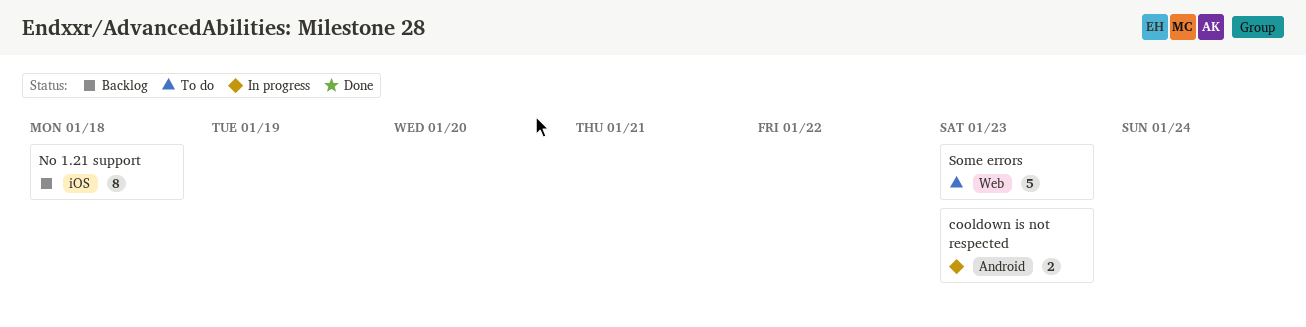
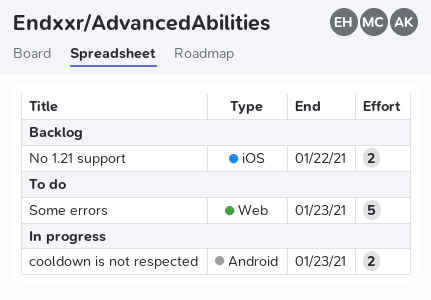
No 1.21 support, estimate: 8 -> 2
No 1.21 support, due: Jan 18 -> Jan 22

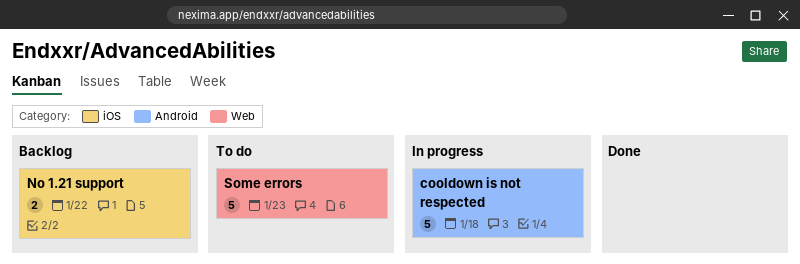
cooldown is not respected, estimate: 2 -> 5
cooldown is not respected, due: Jan 23 -> Jan 18

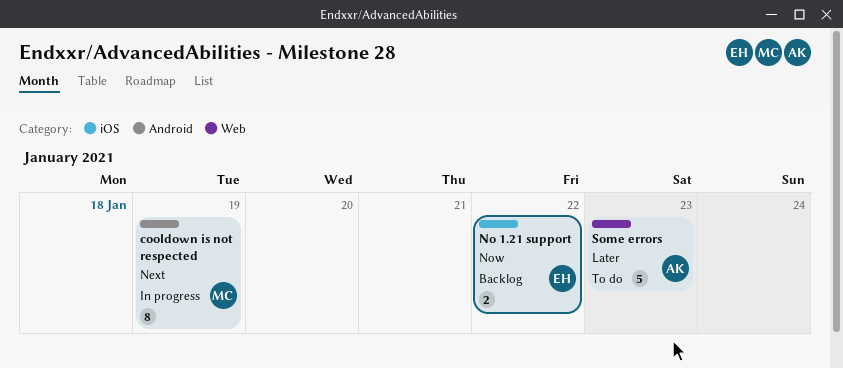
cooldown is not respected, estimate: 5 -> 8
cooldown is not respected, due: Jan 18 -> Jan 19

